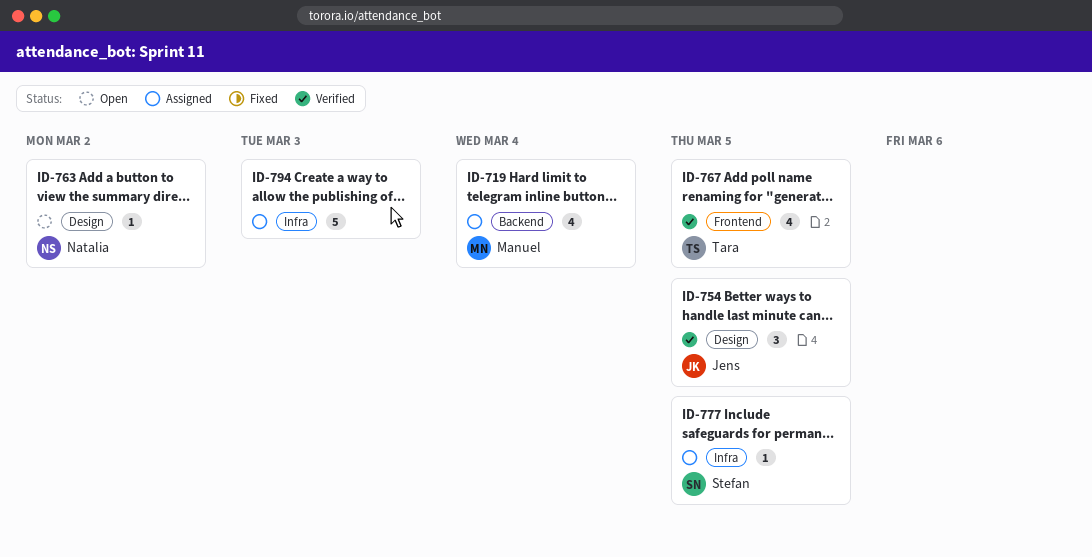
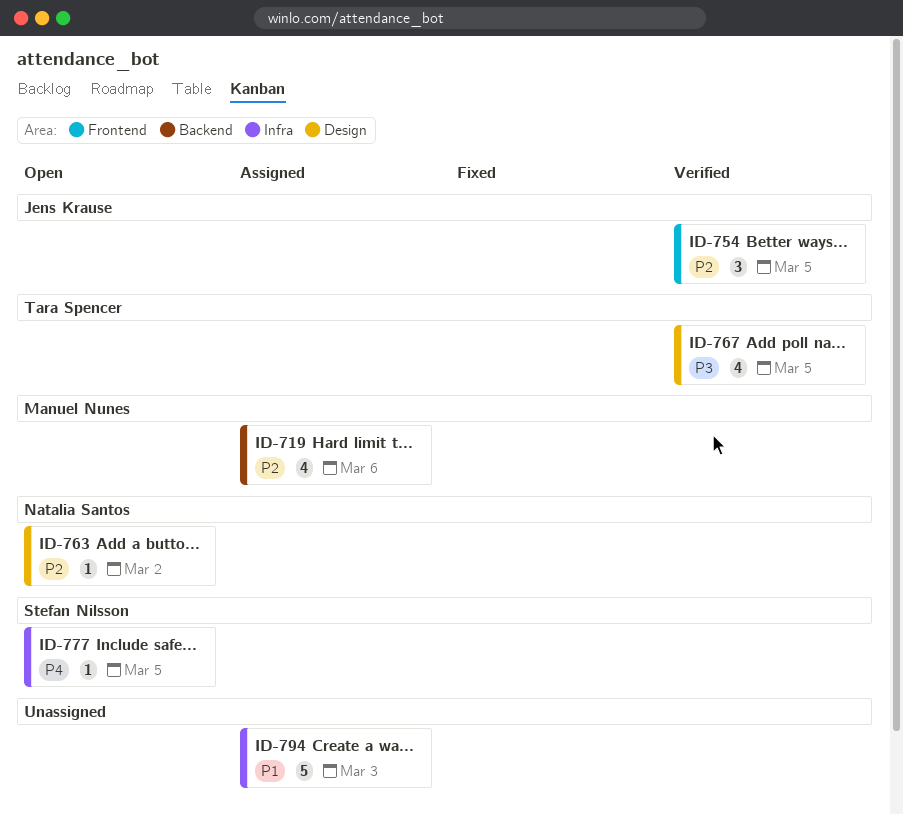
ID-719, due: Mar 4 -> Mar 6
ID-754, label: Design -> Frontend
ID-767, label: Frontend -> Design
ID-777, status: Assigned -> Open

